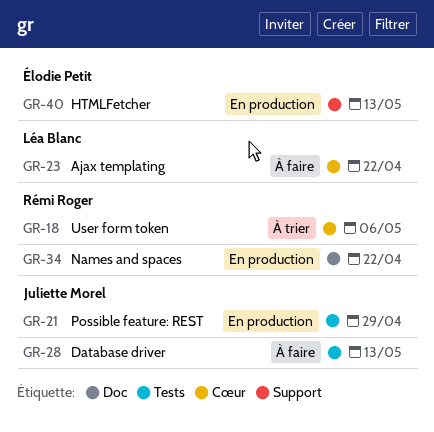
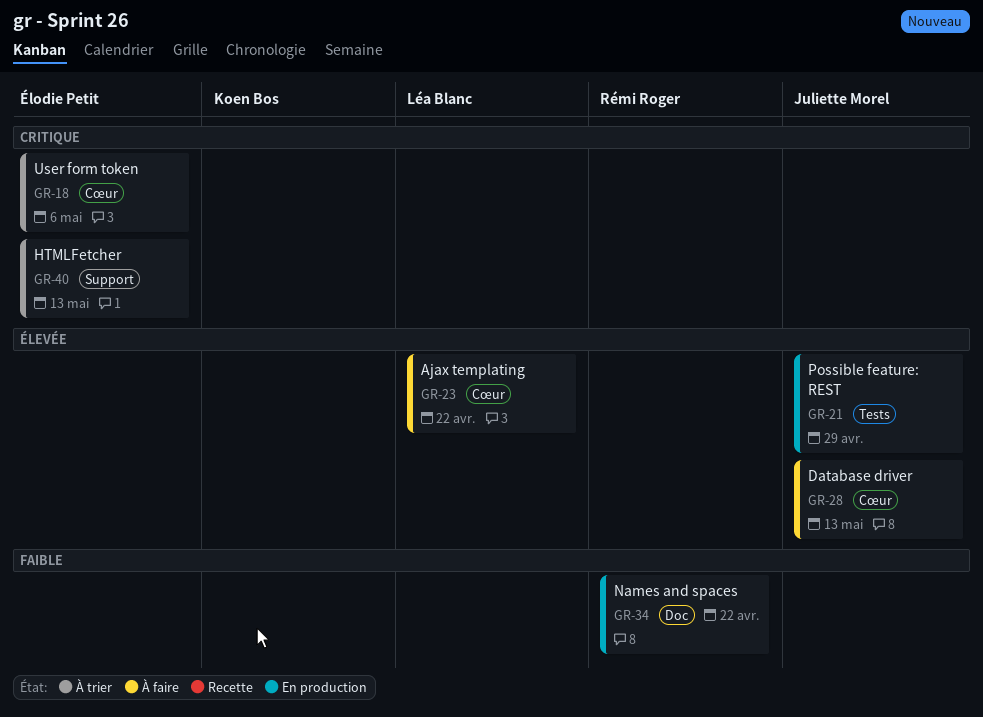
GR-18, owner: Rémi Roger -> Élodie Petit
GR-28, label: Tests -> Cœur
GR-40, status: En production -> À trier

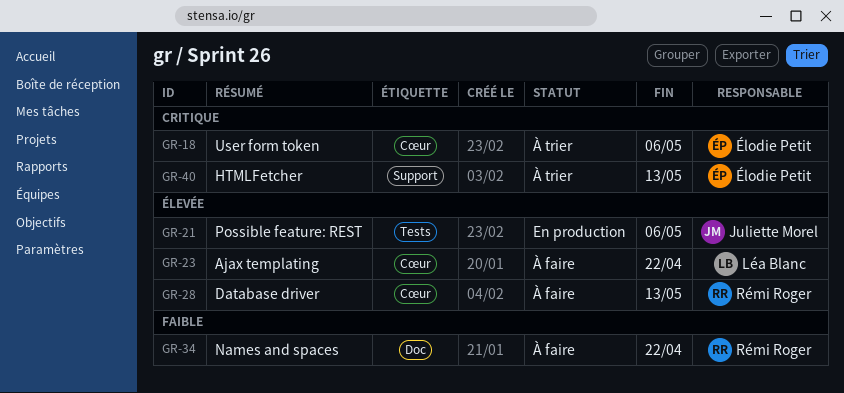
GR-21, due: Apr 29 -> May 6
GR-28, owner: Juliette Morel -> Rémi Roger
GR-34, status: En production -> À faire

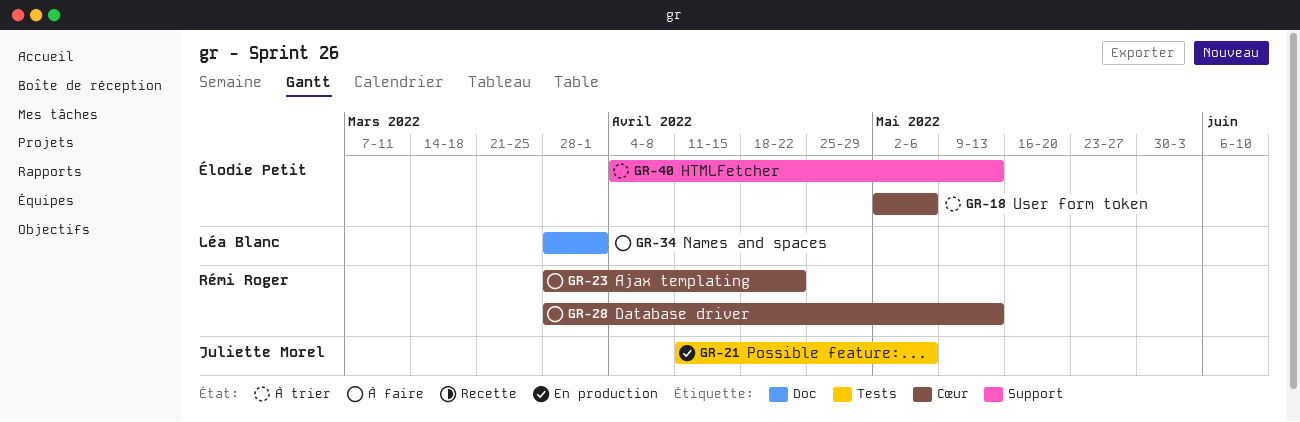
GR-23, owner: Léa Blanc -> Rémi Roger
GR-34, owner: Rémi Roger -> Léa Blanc
GR-34, due: Apr 22 -> Apr 1

